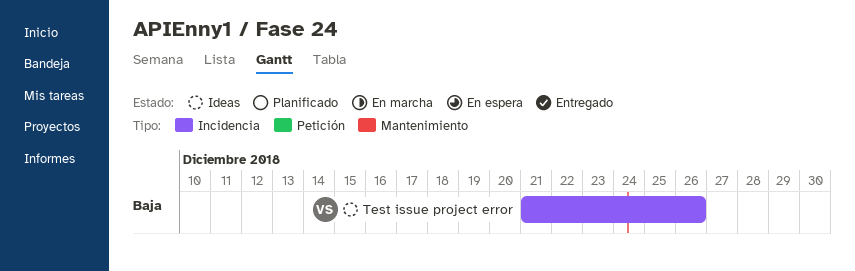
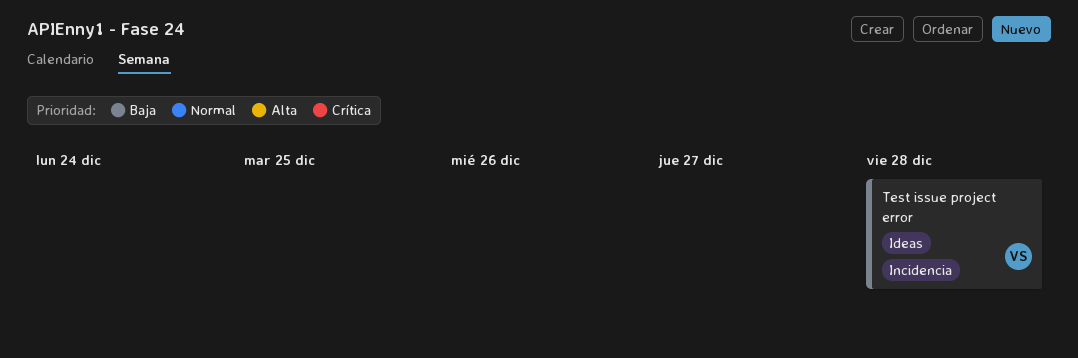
Test issue project error, due: Dec 26 -> Dec 28

